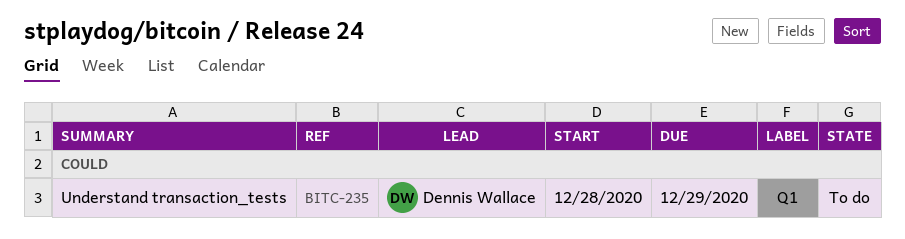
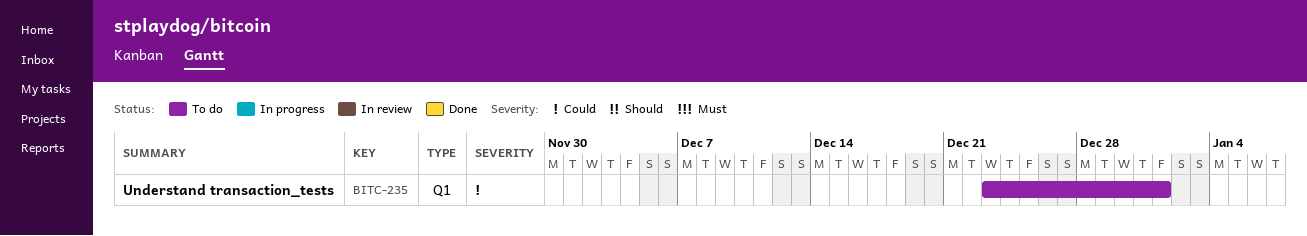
BITC-235, start: Dec 28 -> Dec 23
BITC-235, due: Dec 29 -> Jan 1

